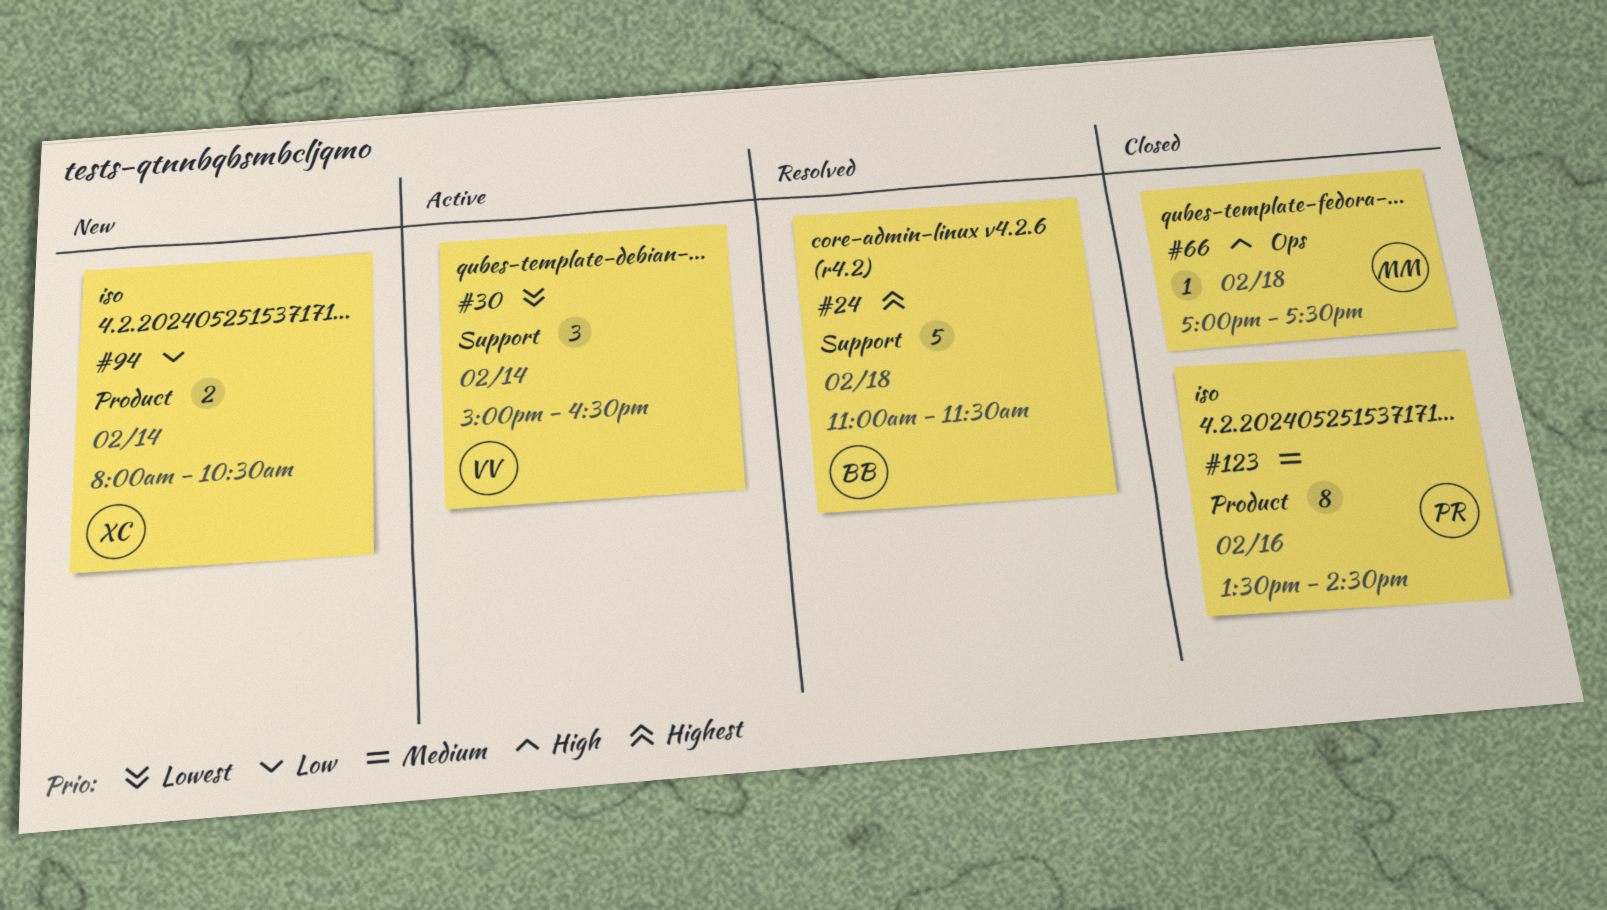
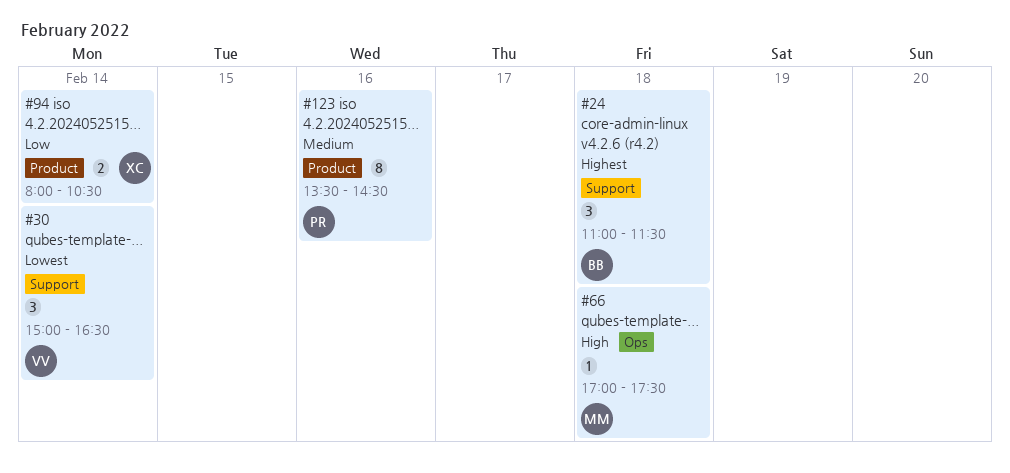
#24, estimate: 5 -> 3

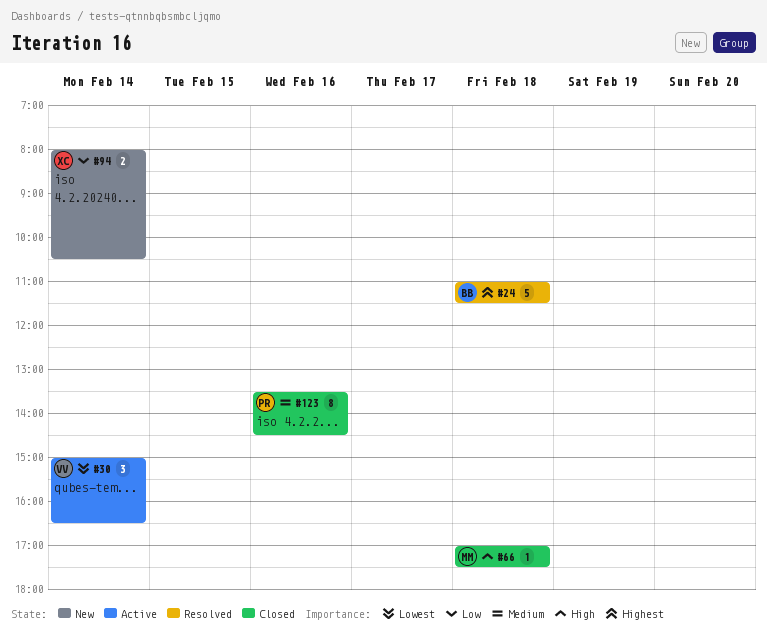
#24, estimate: 3 -> 5

